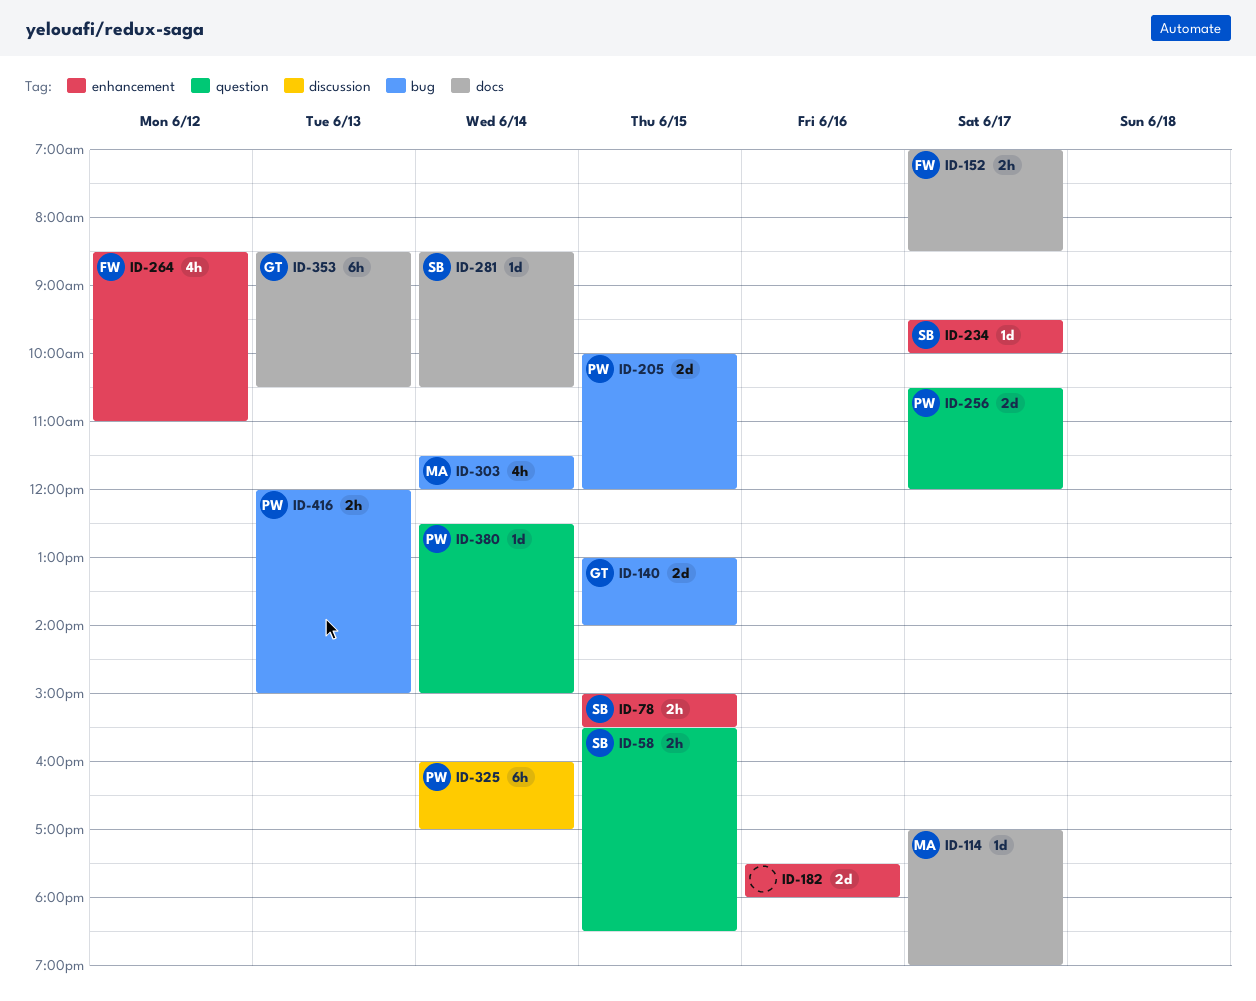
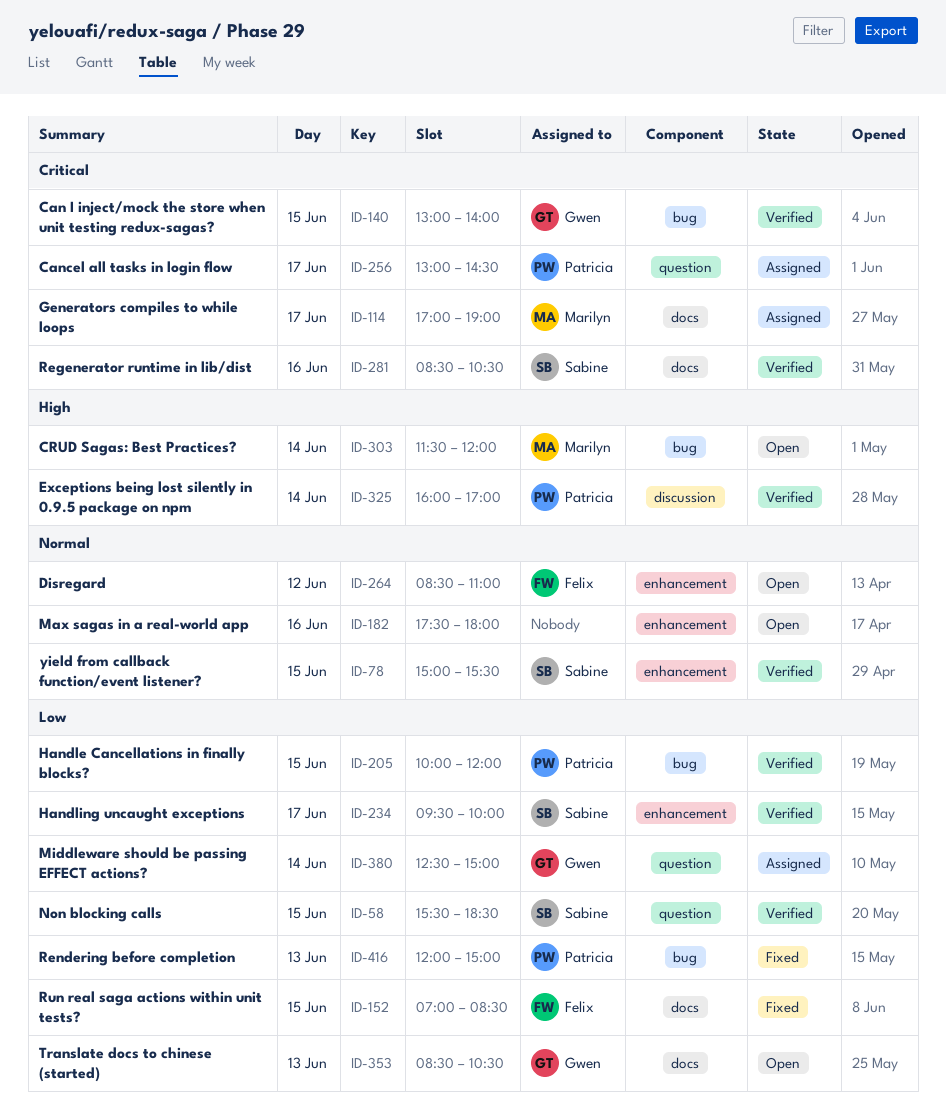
ID-152, day: Jun 17 -> Jun 15
ID-256, begins: 10:30 -> 13:00
ID-256, ends: 12:00 -> 14:30
ID-281, day: Jun 14 -> Jun 16
ID-380, owner: Patricia -> Gwen

